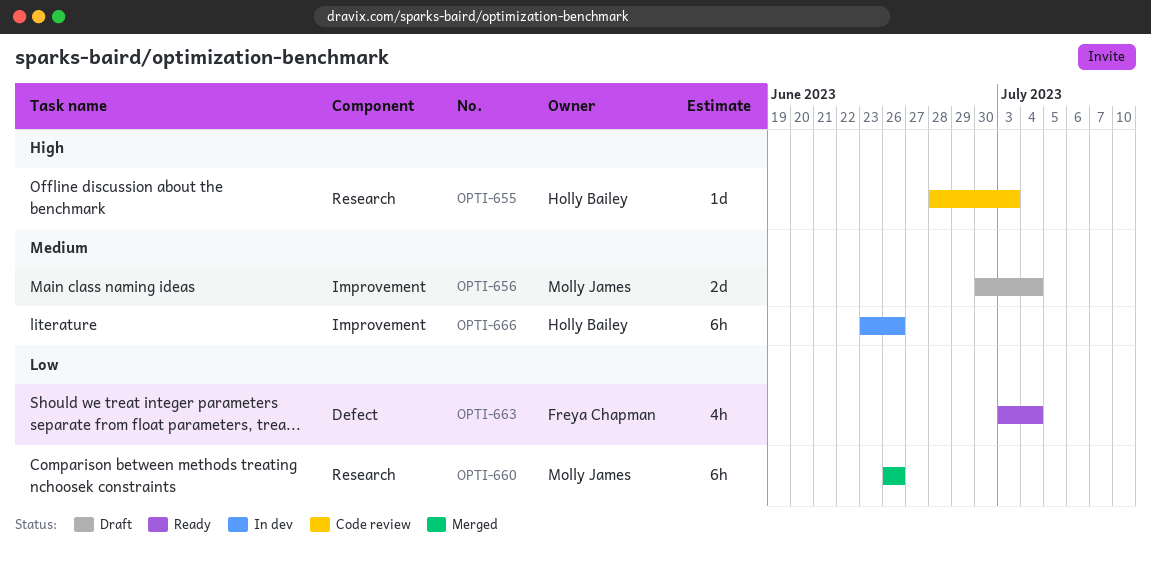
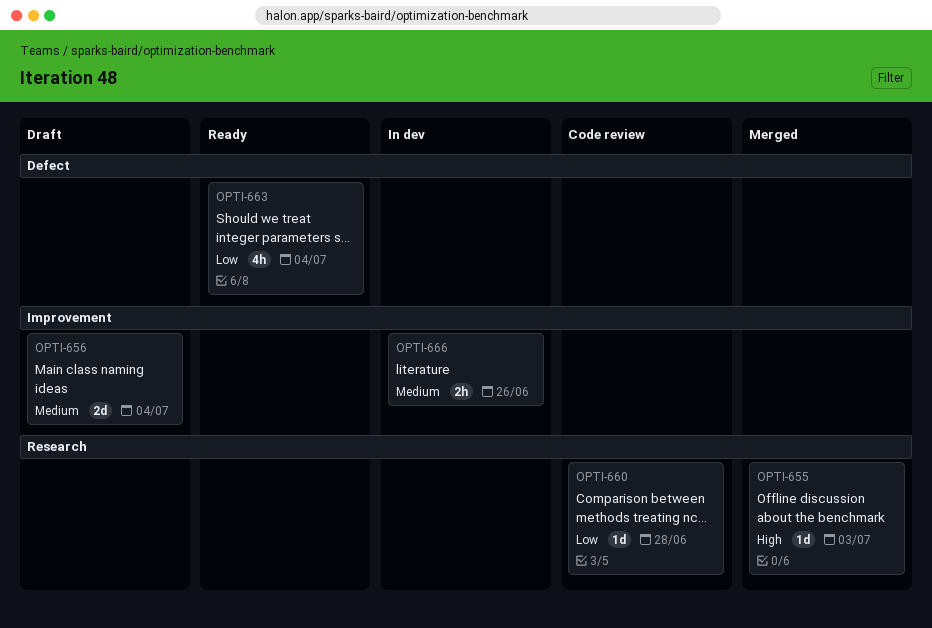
OPTI-655, status: Code review -> Merged
OPTI-660, status: Merged -> Code review
OPTI-660, estimate: 6h -> 1d
OPTI-660, due: Jun 26 -> Jun 28
OPTI-666, estimate: 6h -> 2h

